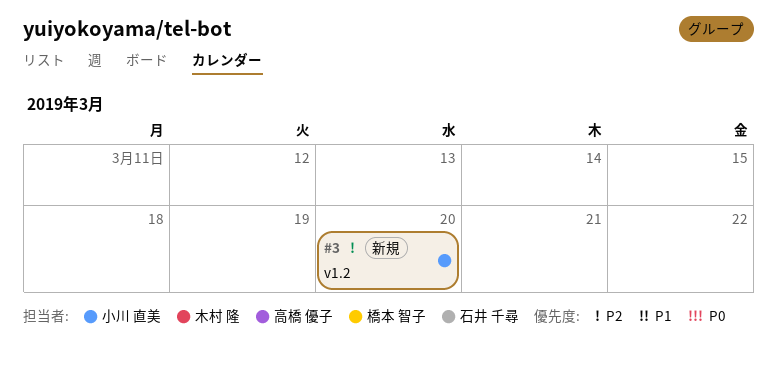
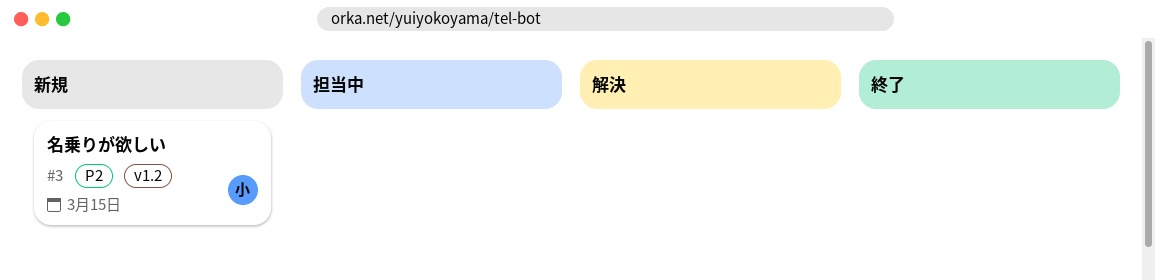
#3, due: Mar 20 -> Mar 15

